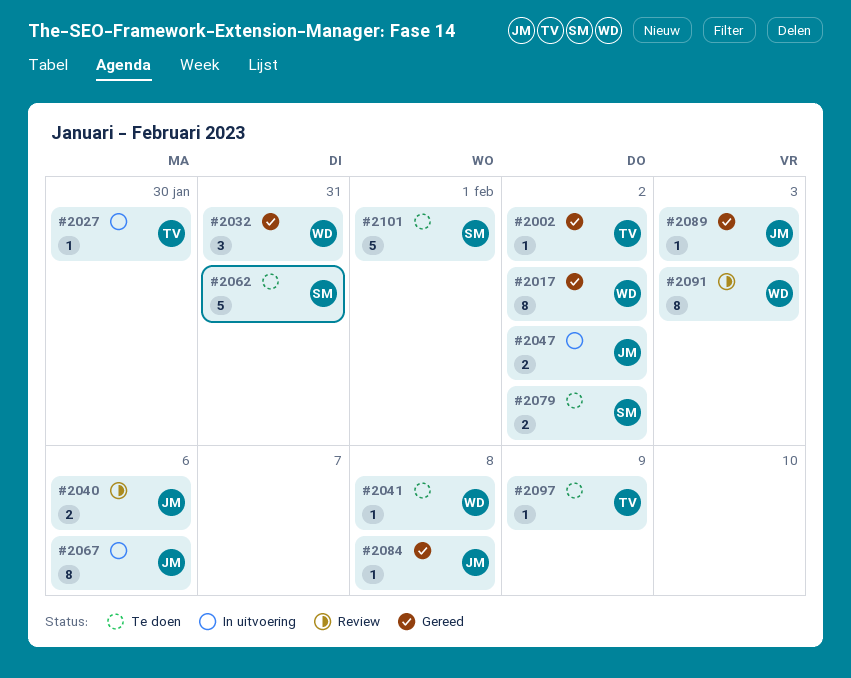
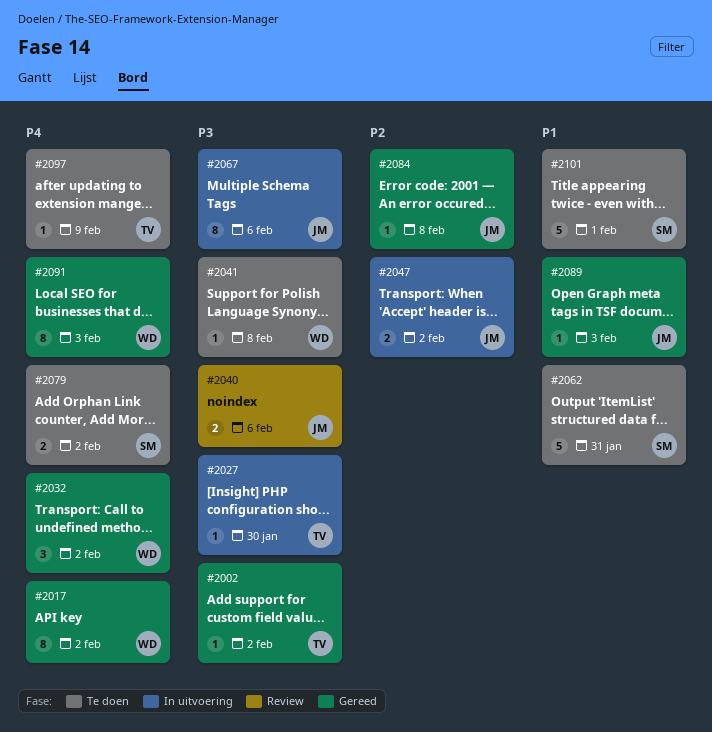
#2032, due: Jan 31 -> Feb 2
#2091, status: Review -> Gereed

